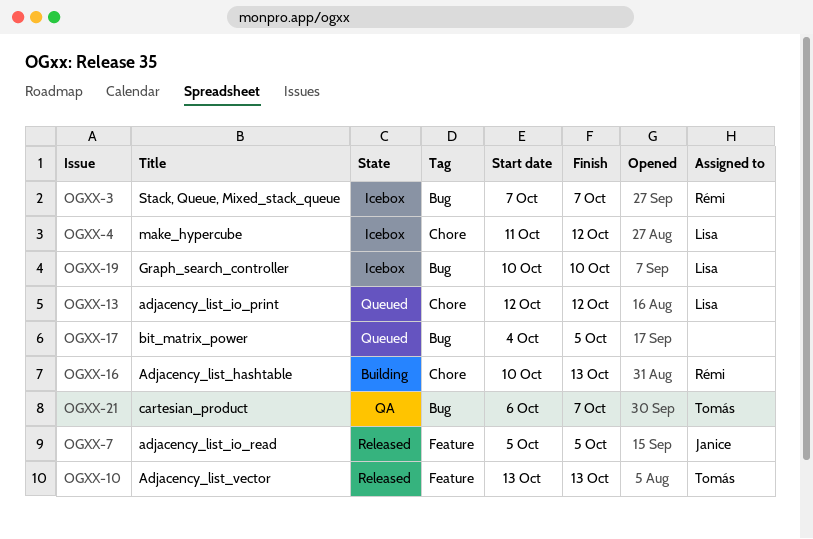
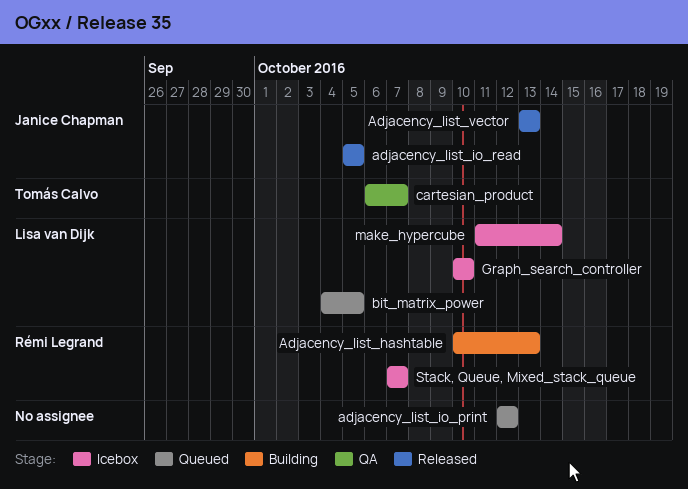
adjacency_list_io_print, owner: Lisa van Dijk -> none
Adjacency_list_vector, owner: Tomás Calvo -> Janice Chapman
bit_matrix_power, owner: none -> Lisa van Dijk
make_hypercube, due: Oct 12 -> Oct 14

